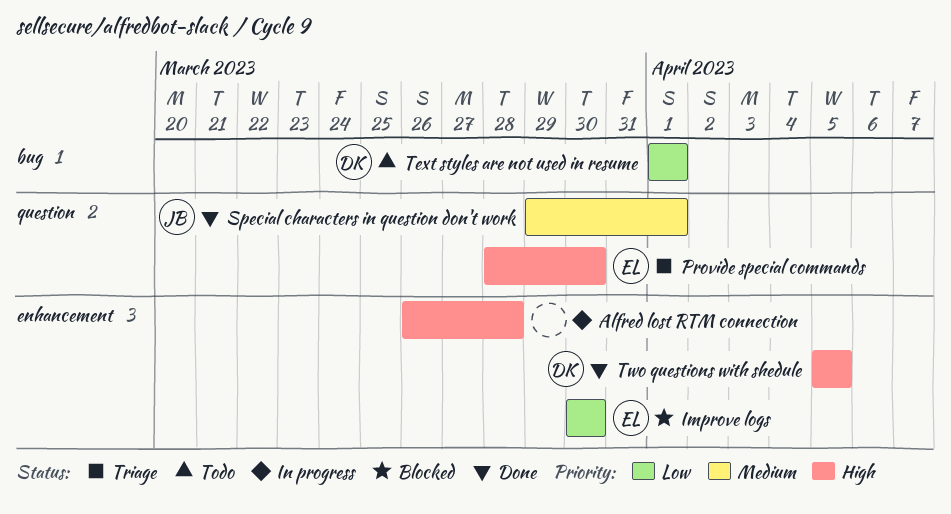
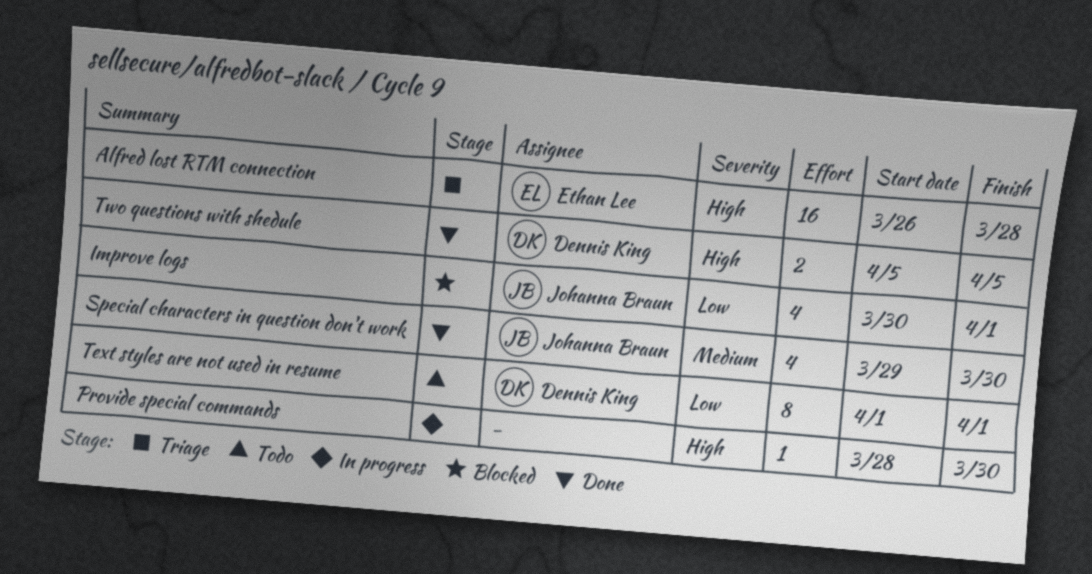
Alfred lost RTM connection, status: In progress -> Triage
Alfred lost RTM connection, owner: none -> Ethan Lee
Improve logs, owner: Ethan Lee -> Johanna Braun
Improve logs, due: Mar 30 -> Apr 1
Provide special commands, status: Triage -> In progress
Provide special commands, owner: Ethan Lee -> none
Special characters in question don't work, due: Apr 1 -> Mar 30

